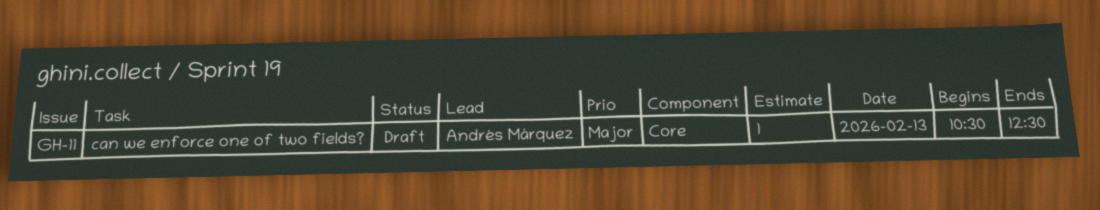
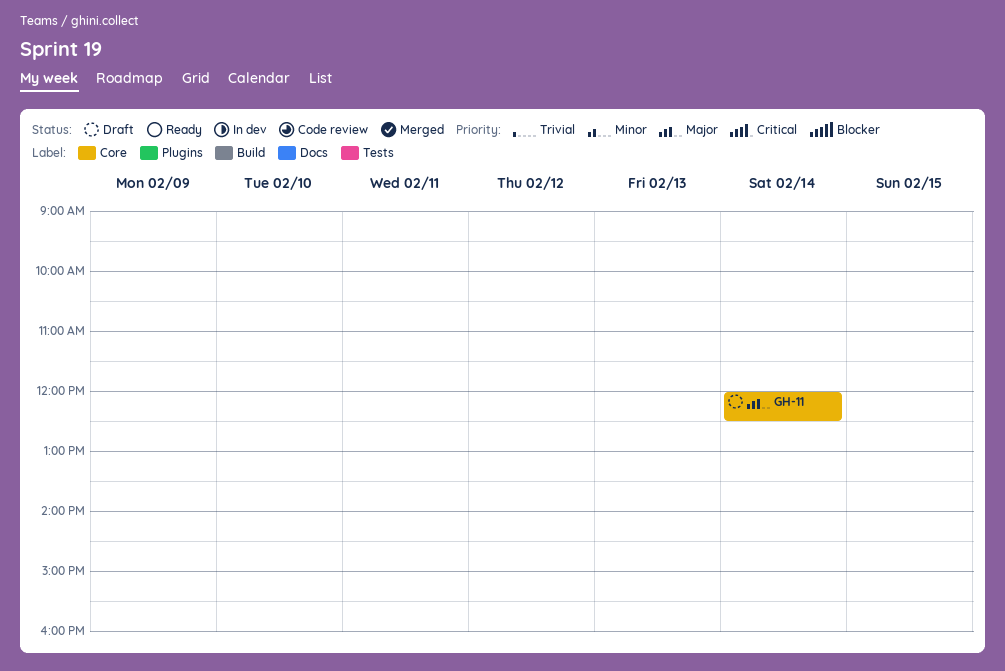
GH-11, day: Feb 13 -> Feb 14
GH-11, begins: 10:30 -> 12:00

